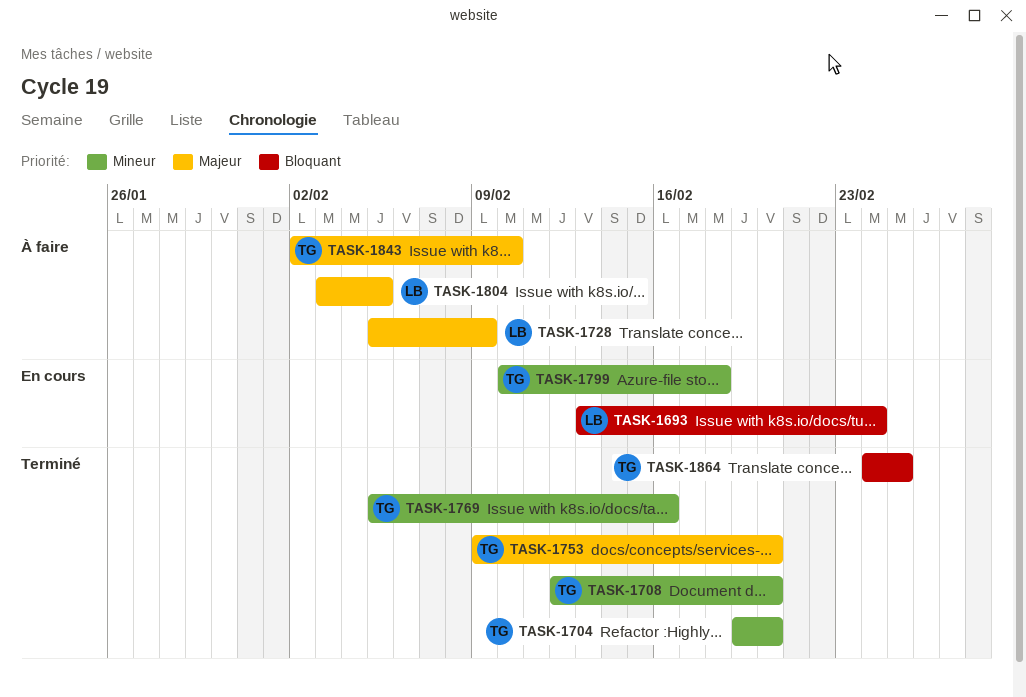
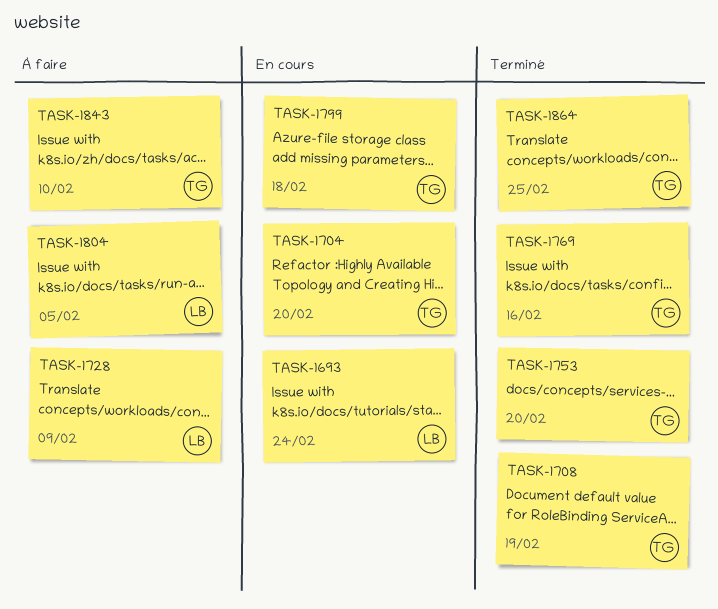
TASK-1704, status: Terminé -> En cours
TASK-1708, due: Feb 20 -> Feb 19

